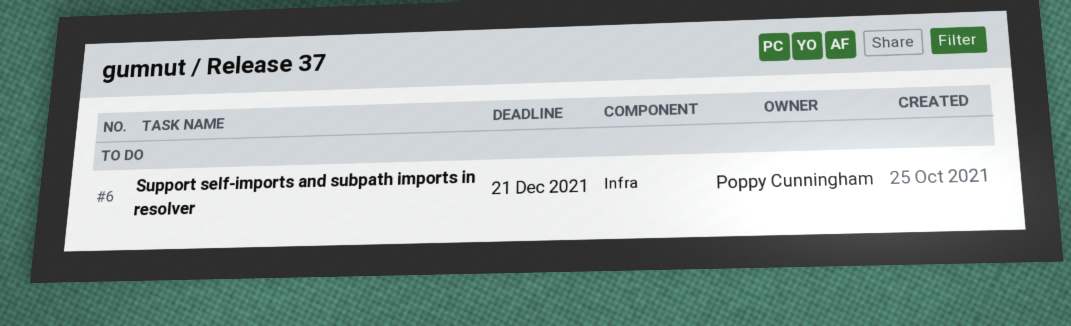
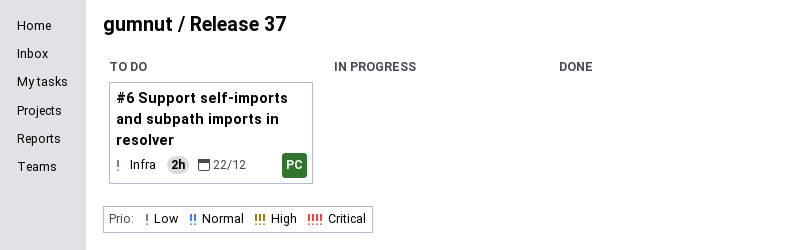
#6, due: Dec 21 -> Dec 22

